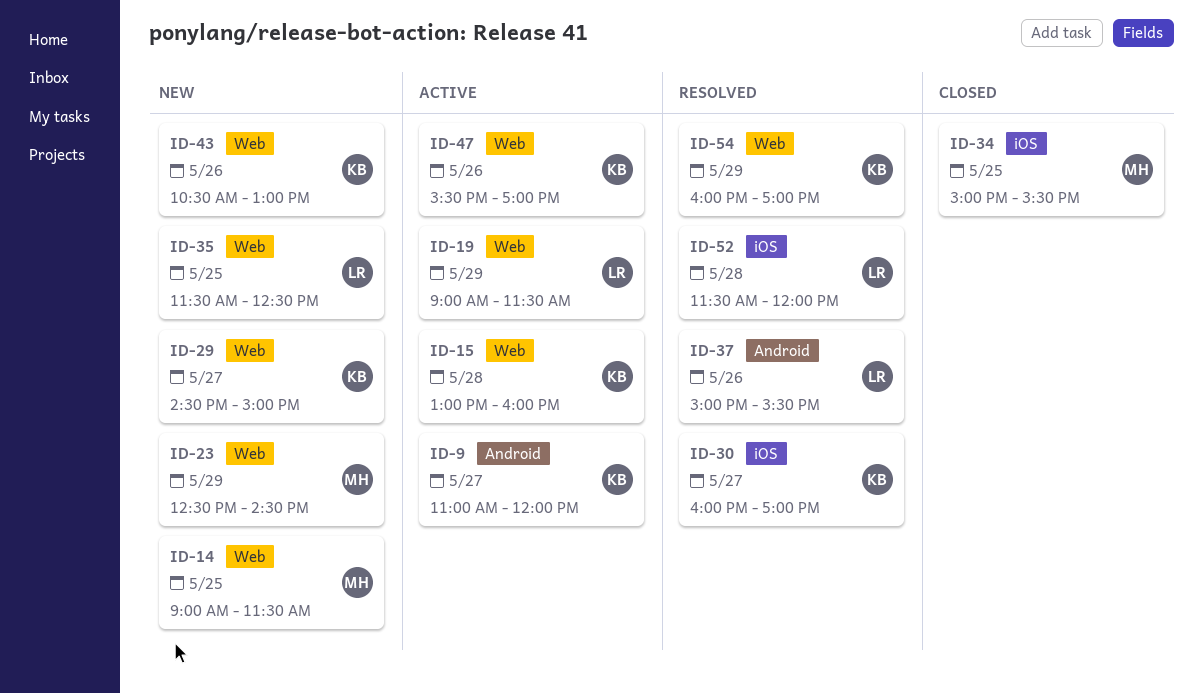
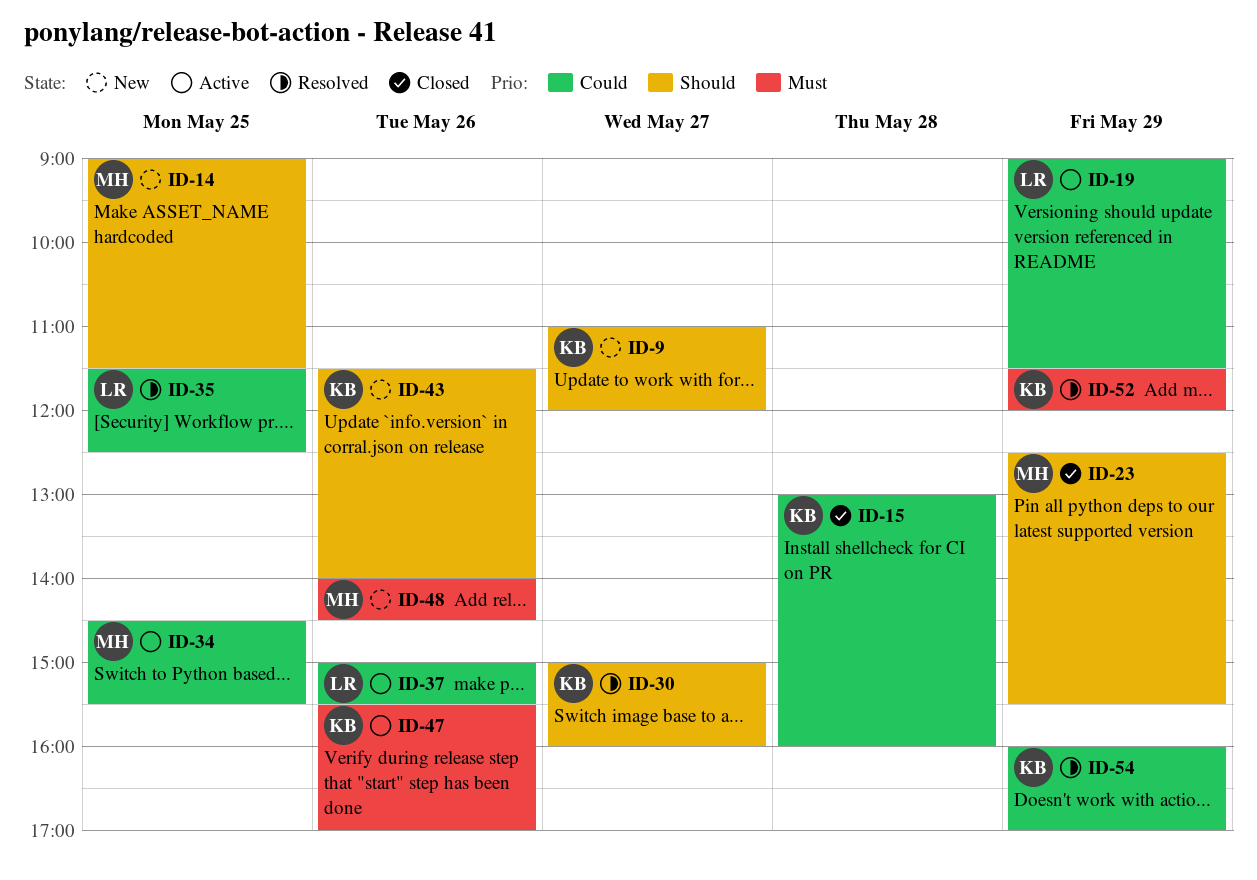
ID-9, status: Active -> New
ID-15, status: Active -> Closed
ID-23, status: New -> Closed
ID-23, ends: 14:30 -> 15:30
ID-29: present -> none
ID-30, begins: 16:00 -> 15:00
ID-30, ends: 17:00 -> 16:00
ID-34, status: Closed -> Active
ID-34, begins: 15:00 -> 14:30
ID-35, status: New -> Resolved
ID-37, status: Resolved -> Active
ID-43, begins: 10:30 -> 11:30
ID-43, ends: 13:00 -> 14:00
ID-48: none -> present
ID-52, owner: LR -> KB
ID-52, day: May 28 -> May 29

